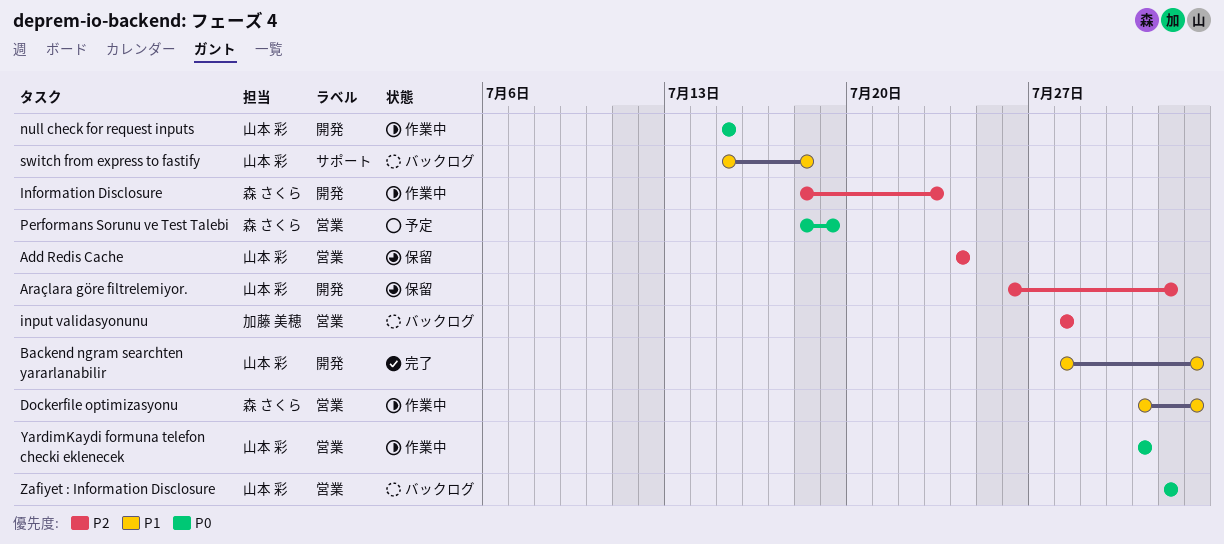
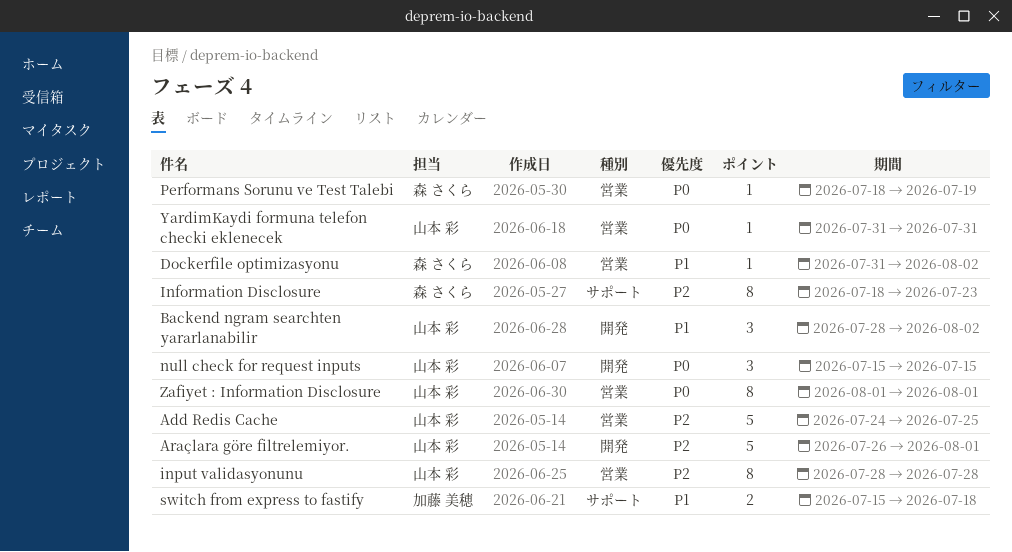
Add Redis Cache, due: Jul 24 -> Jul 25
Information Disclosure, label: 開発 -> サポート
input validasyonunu, owner: 加藤 美穂 -> 山本 彩
switch from express to fastify, owner: 山本 彩 -> 加藤 美穂

